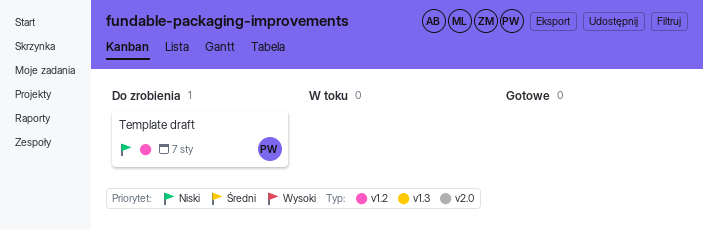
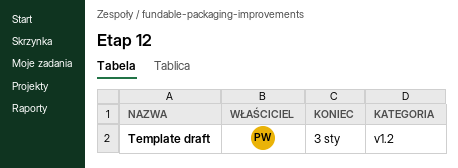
Template draft, due: Jan 7 -> Jan 3

